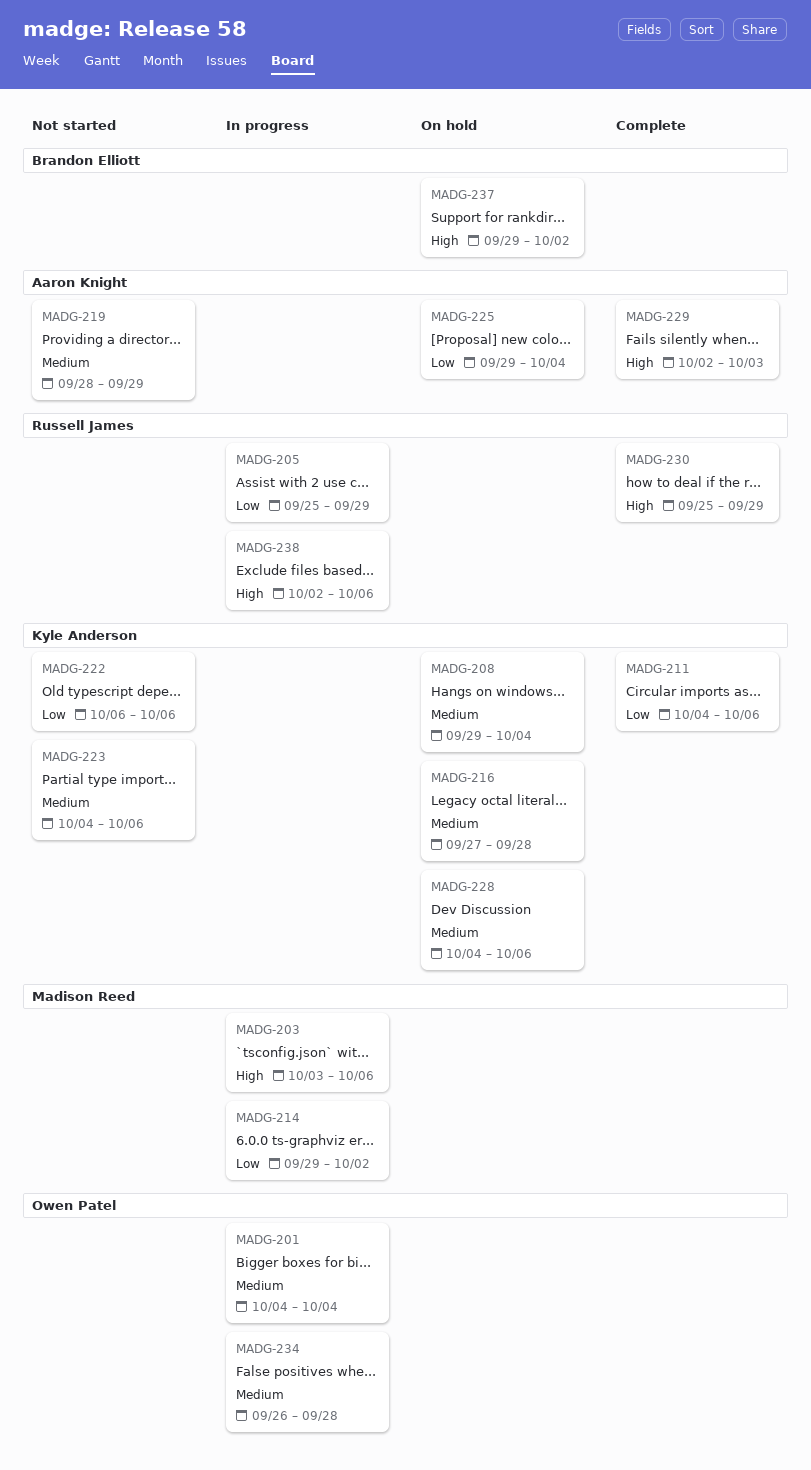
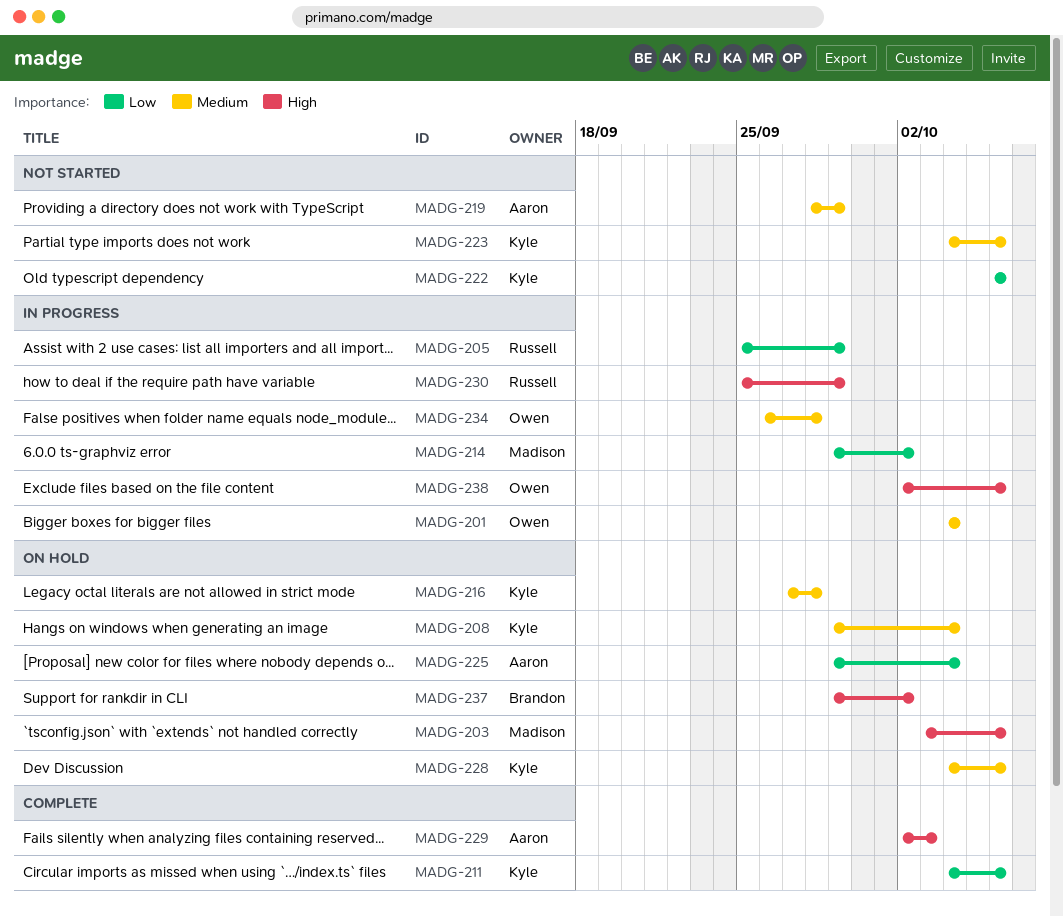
MADG-203, status: In progress -> On hold
MADG-230, status: Complete -> In progress
MADG-238, owner: Russell James -> Owen Patel

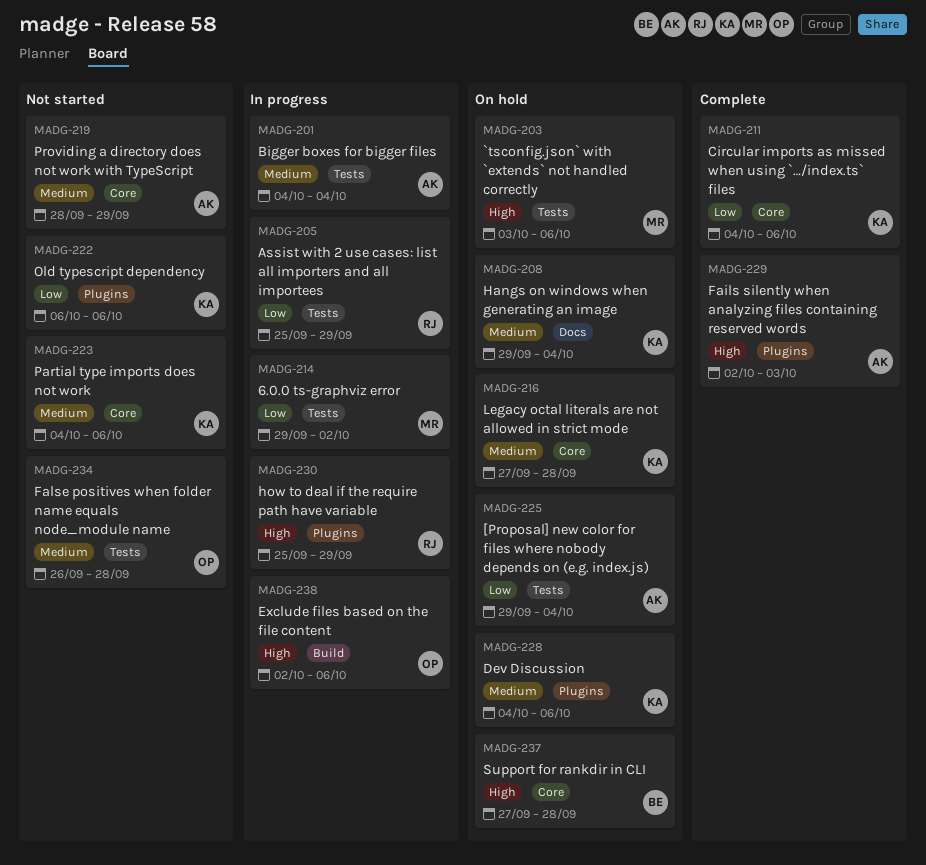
MADG-201, owner: Owen -> Aaron
MADG-234, status: In progress -> Not started
MADG-237, start: Sep 29 -> Sep 27
MADG-237, due: Oct 2 -> Sep 28

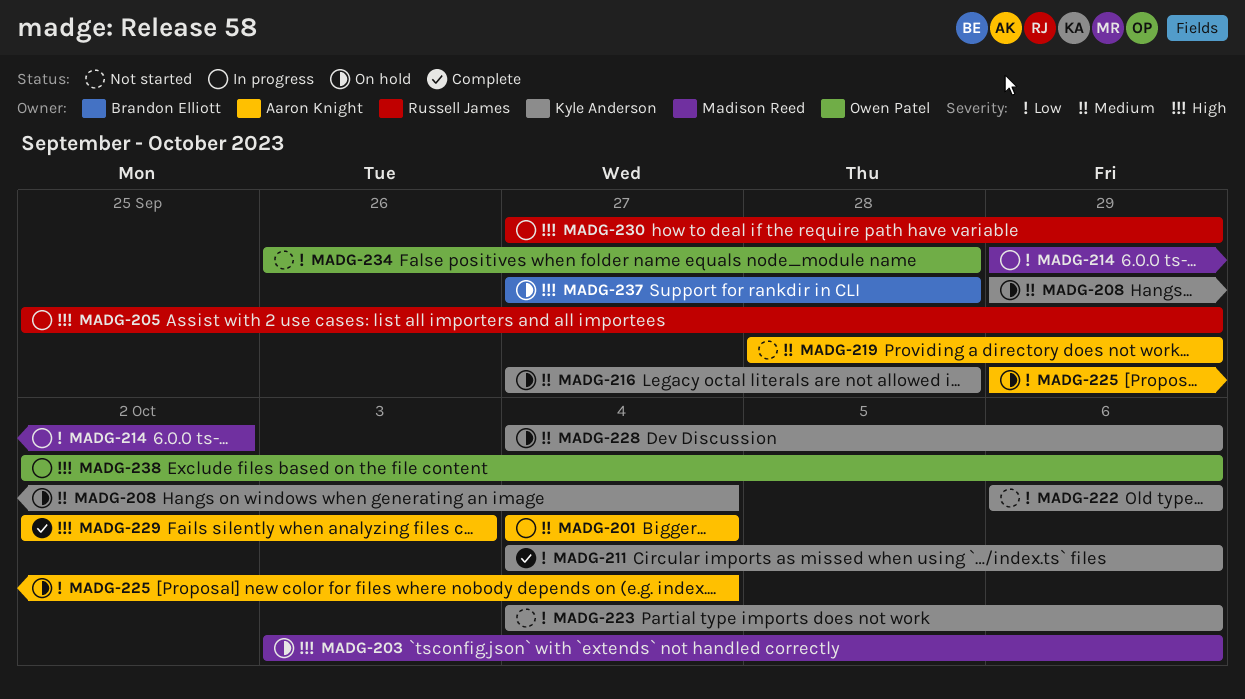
MADG-205, priority: Low -> High
MADG-223, priority: Medium -> Low
MADG-230, start: Sep 25 -> Sep 27
MADG-234, priority: Medium -> Low

